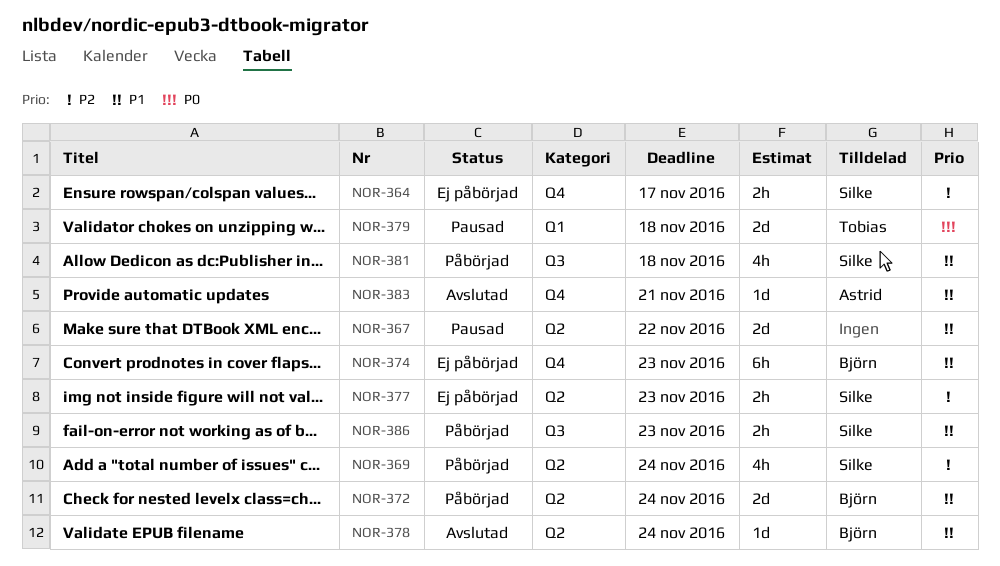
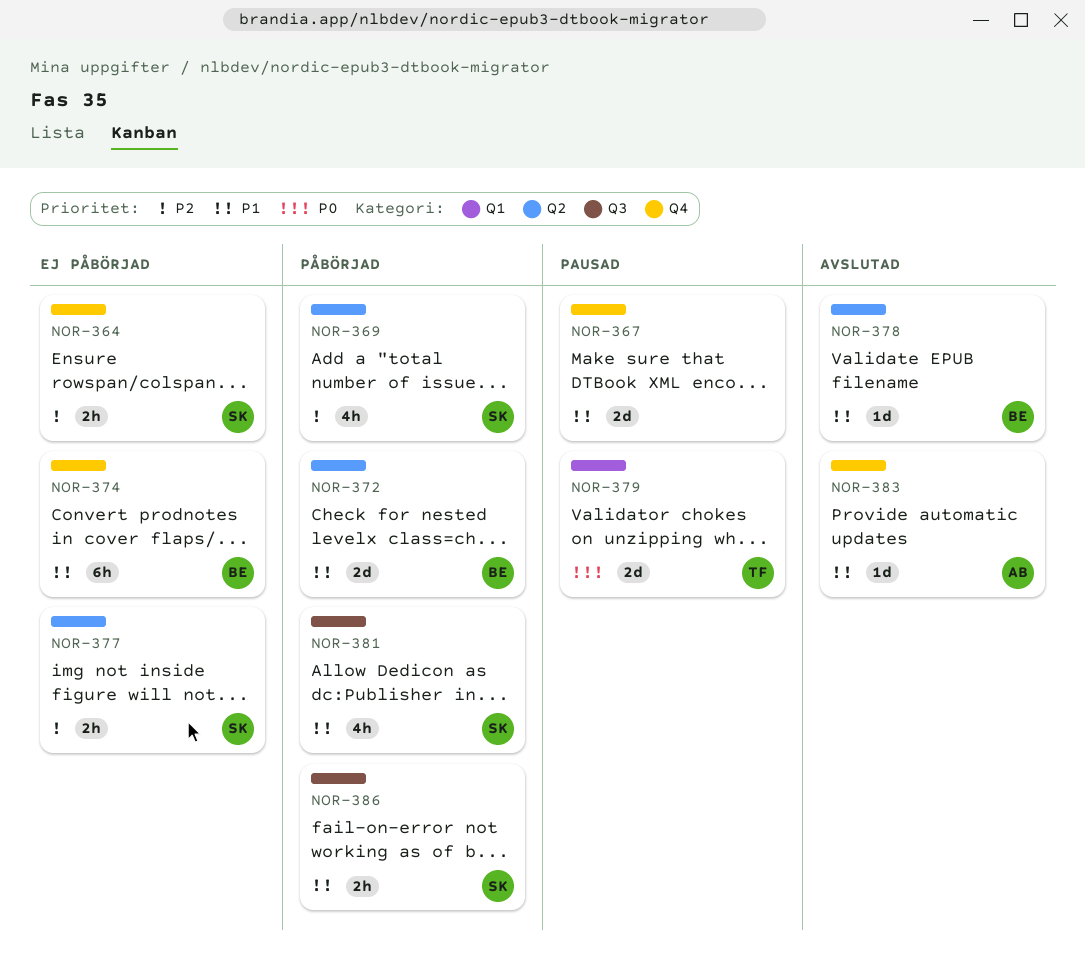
NOR-367, label: Q2 -> Q4

